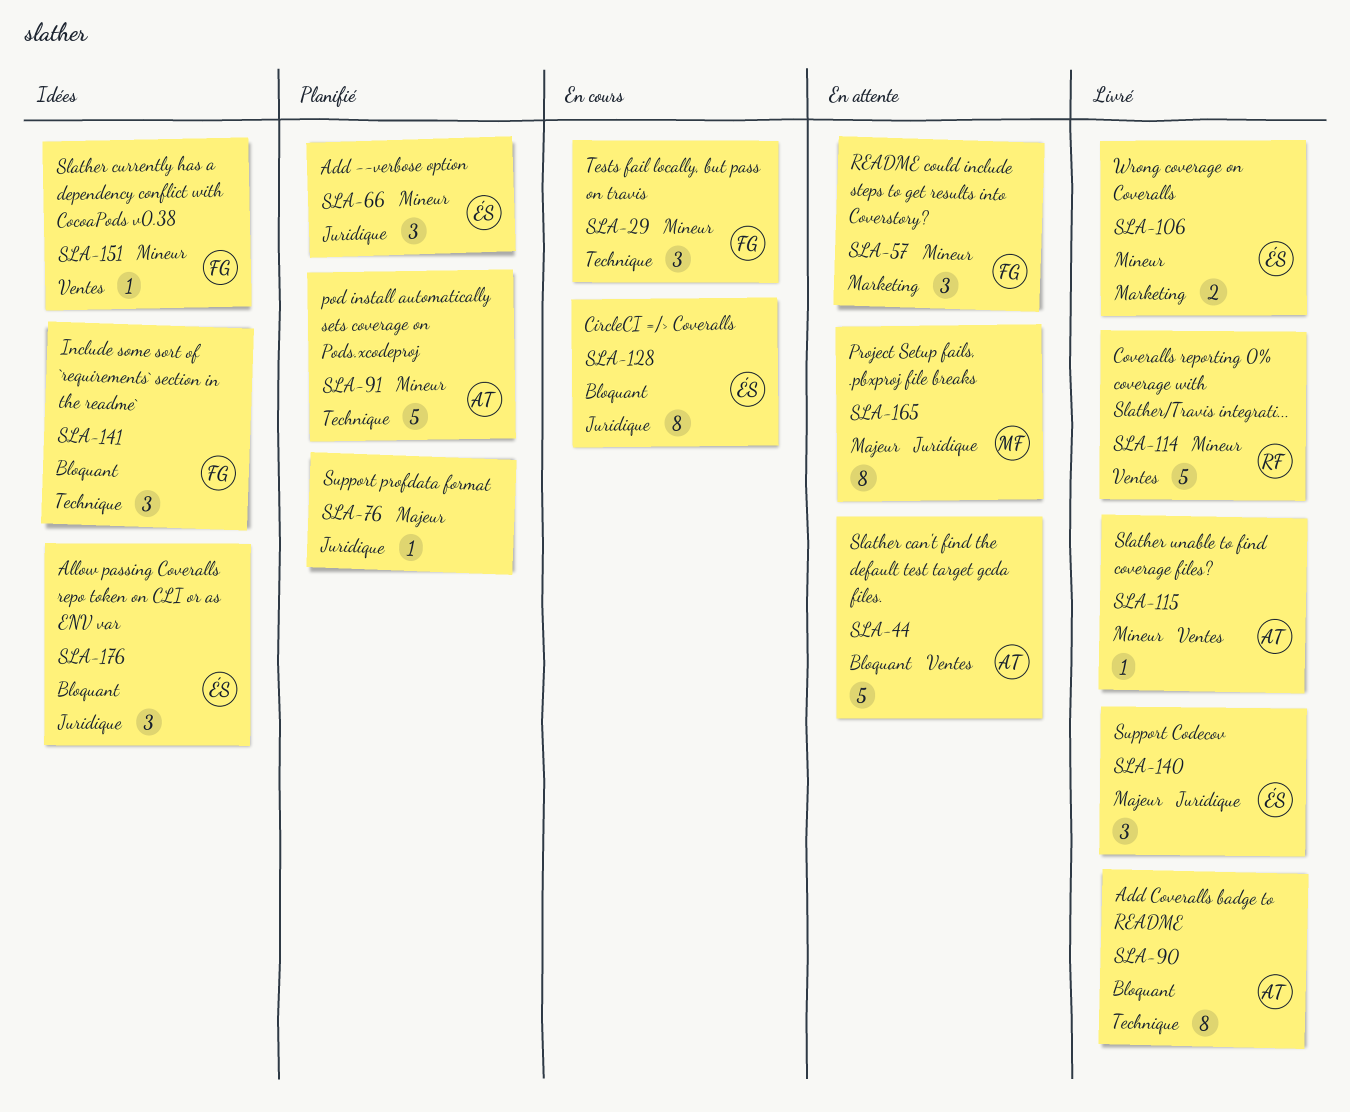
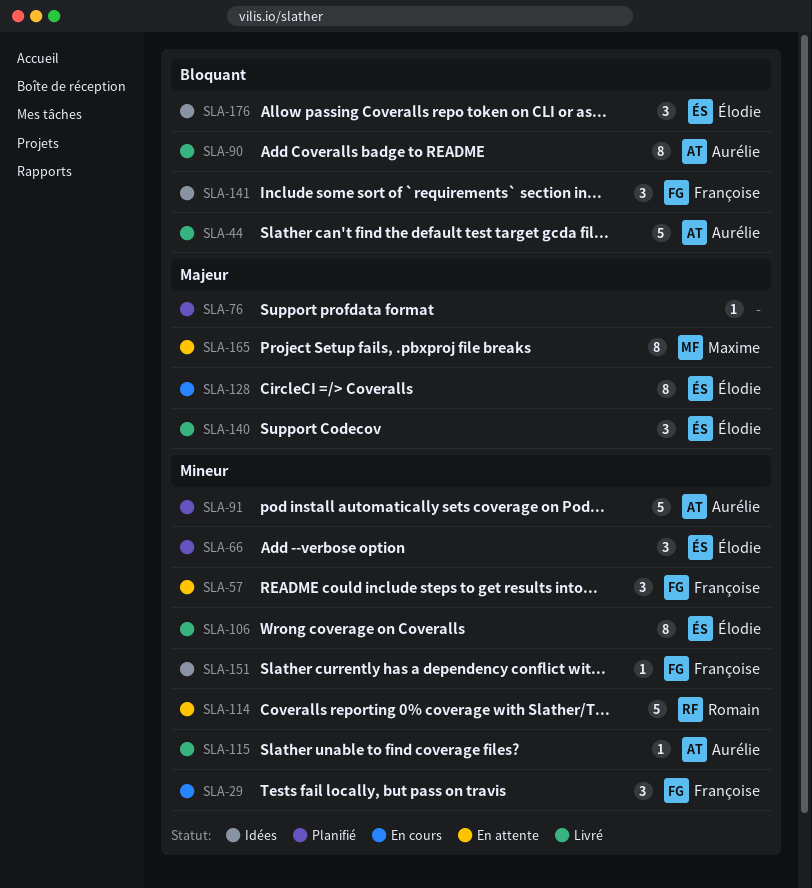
SLA-44, status: En attente -> Livré
SLA-106, estimate: 2 -> 8
SLA-114, status: Livré -> En attente
SLA-128, priority: Bloquant -> Majeur

